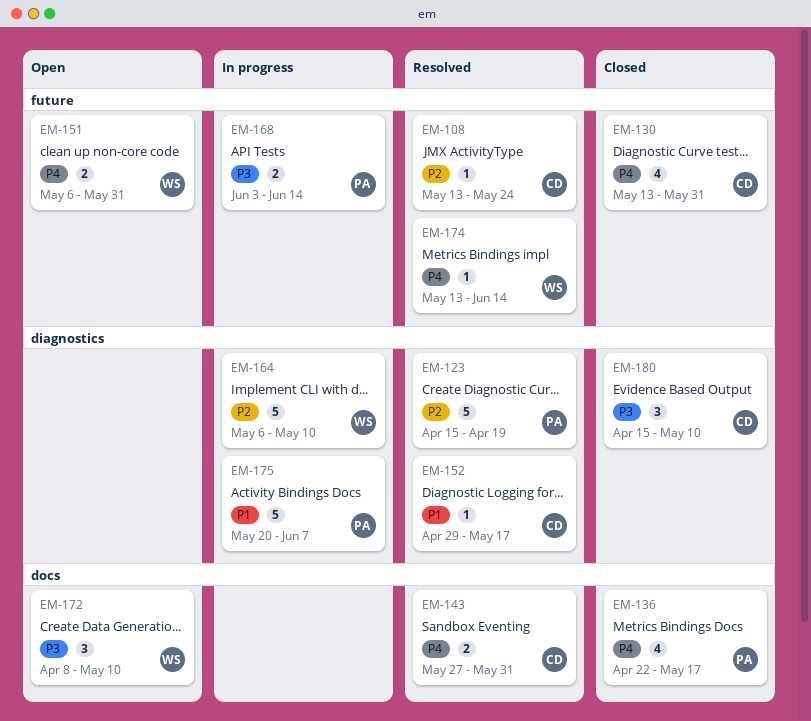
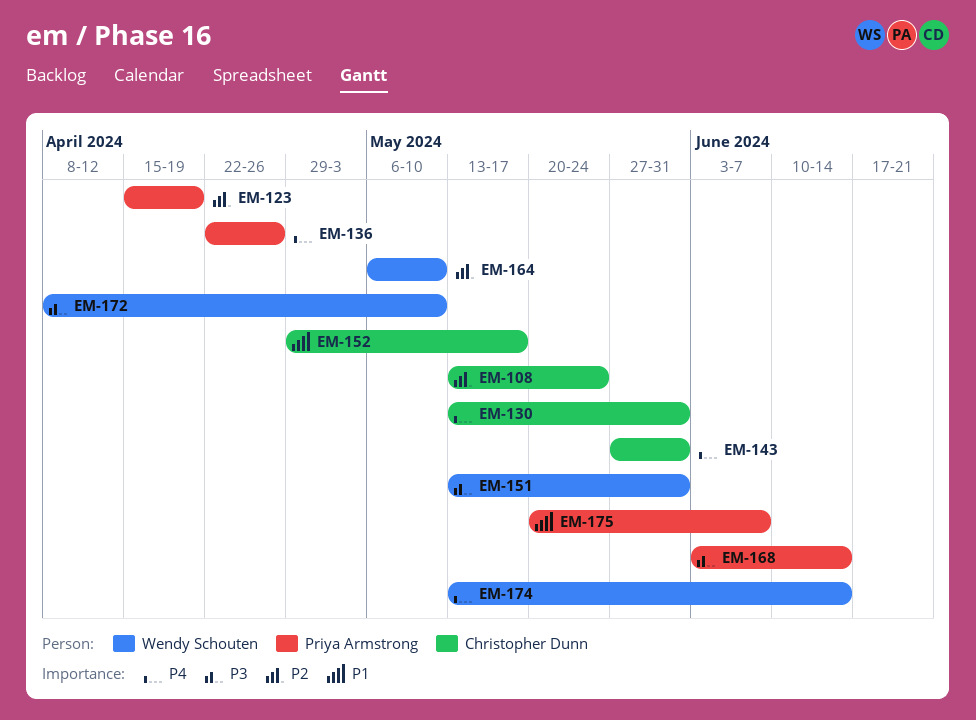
EM-136, due: May 17 -> Apr 26
EM-151, priority: P4 -> P3
EM-151, start: May 6 -> May 13
EM-180: present -> none

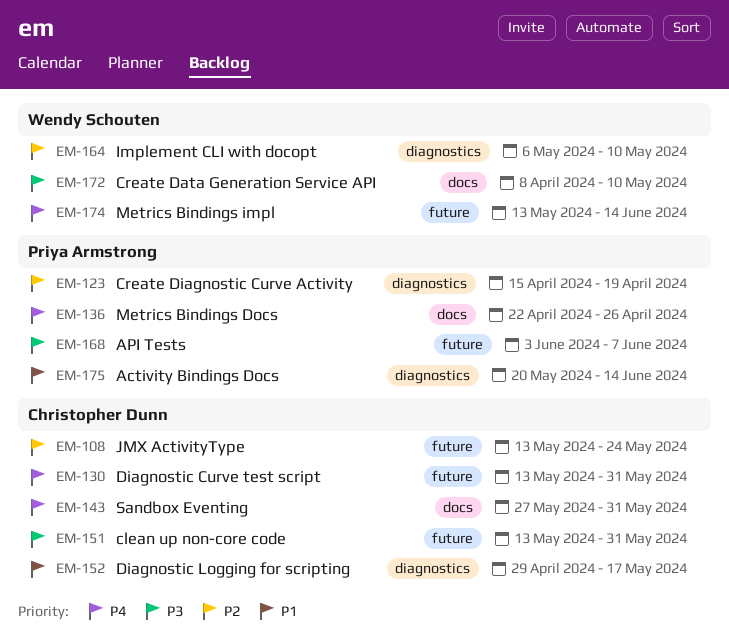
EM-151, owner: Wendy Schouten -> Christopher Dunn
EM-168, due: Jun 14 -> Jun 7
EM-175, due: Jun 7 -> Jun 14

